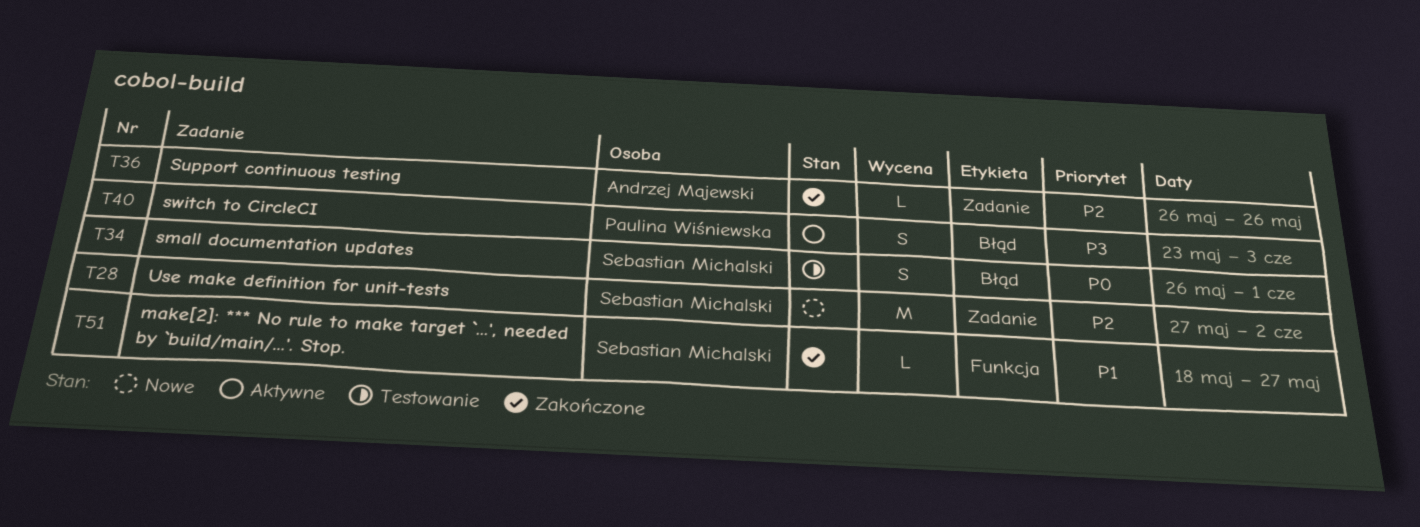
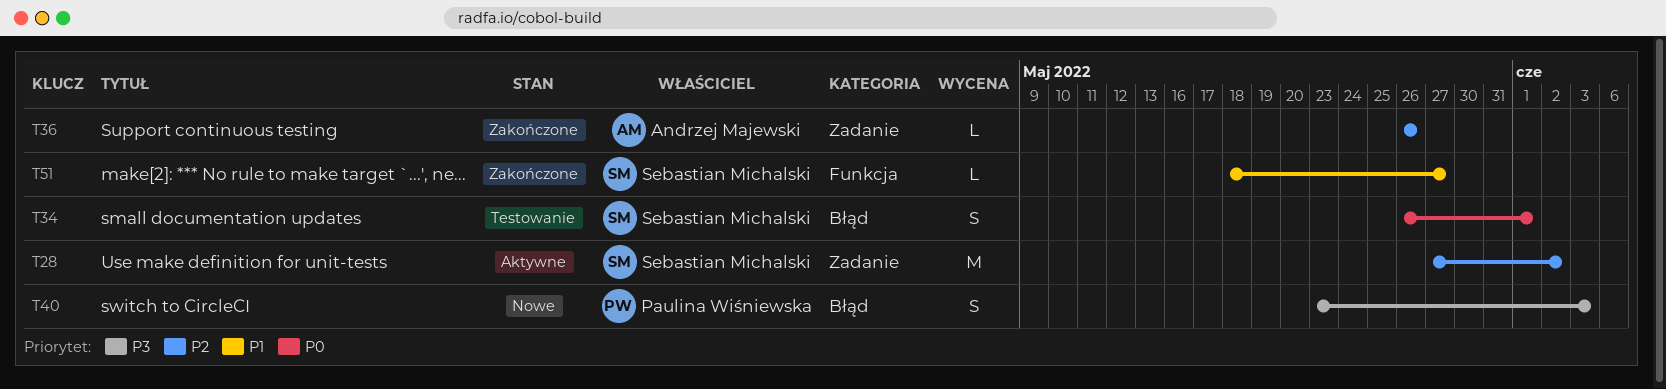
T28, status: Nowe -> Aktywne
T40, status: Aktywne -> Nowe

